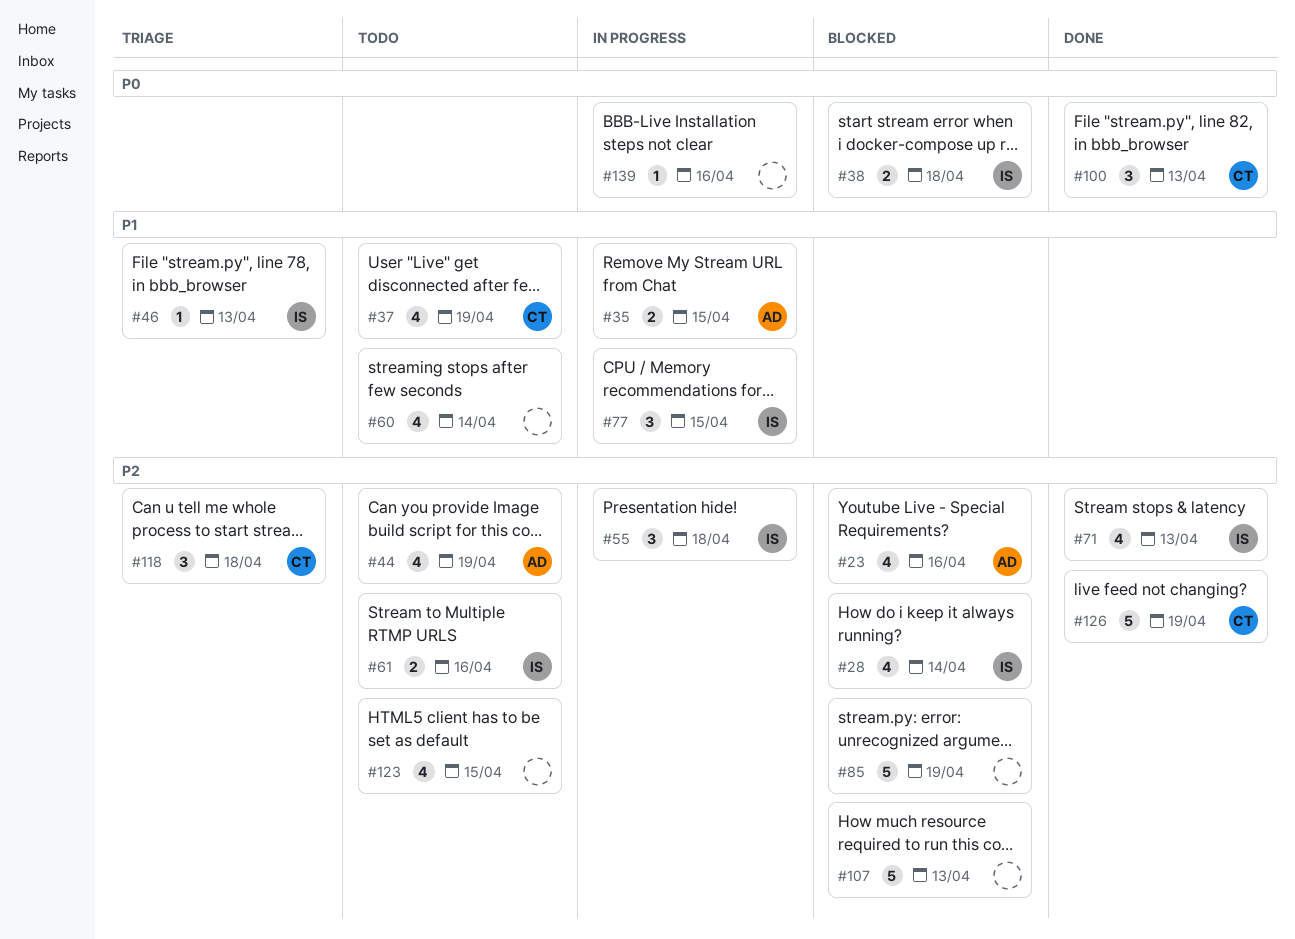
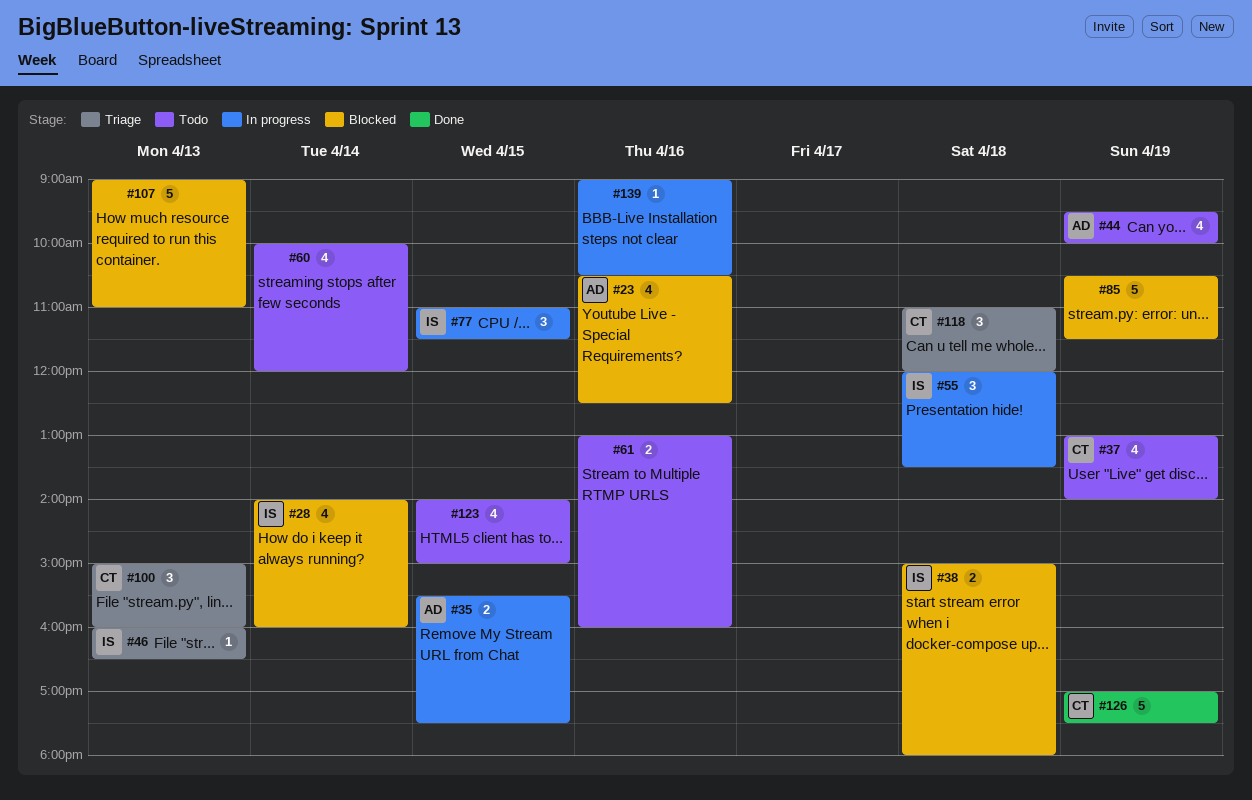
#61, owner: IS -> none
#71: present -> none
#100, status: Done -> Triage

